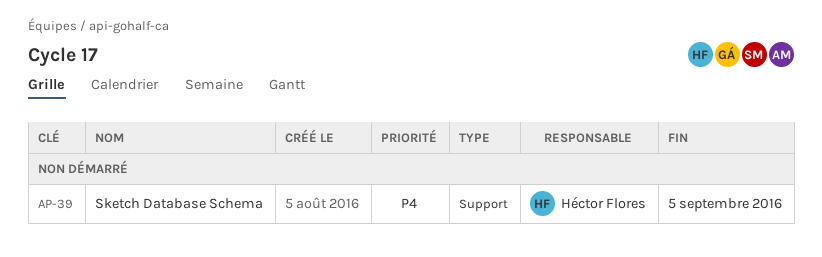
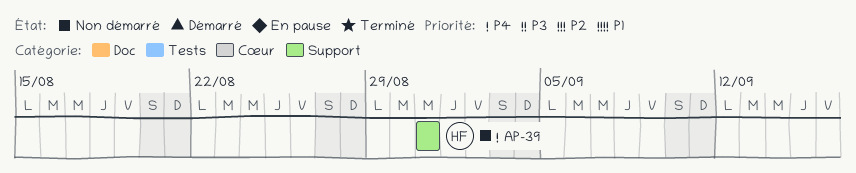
AP-39, due: Sep 5 -> Aug 31

